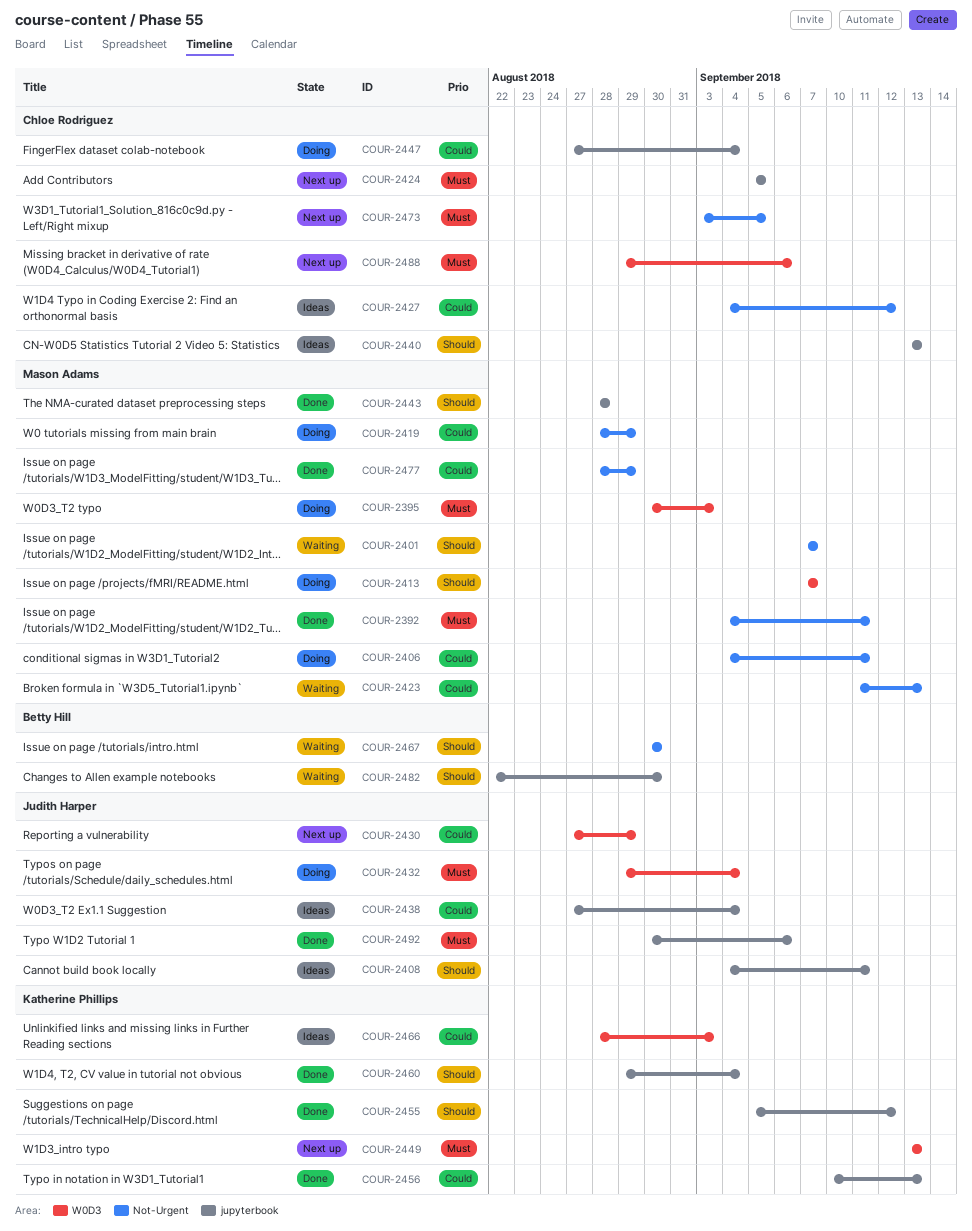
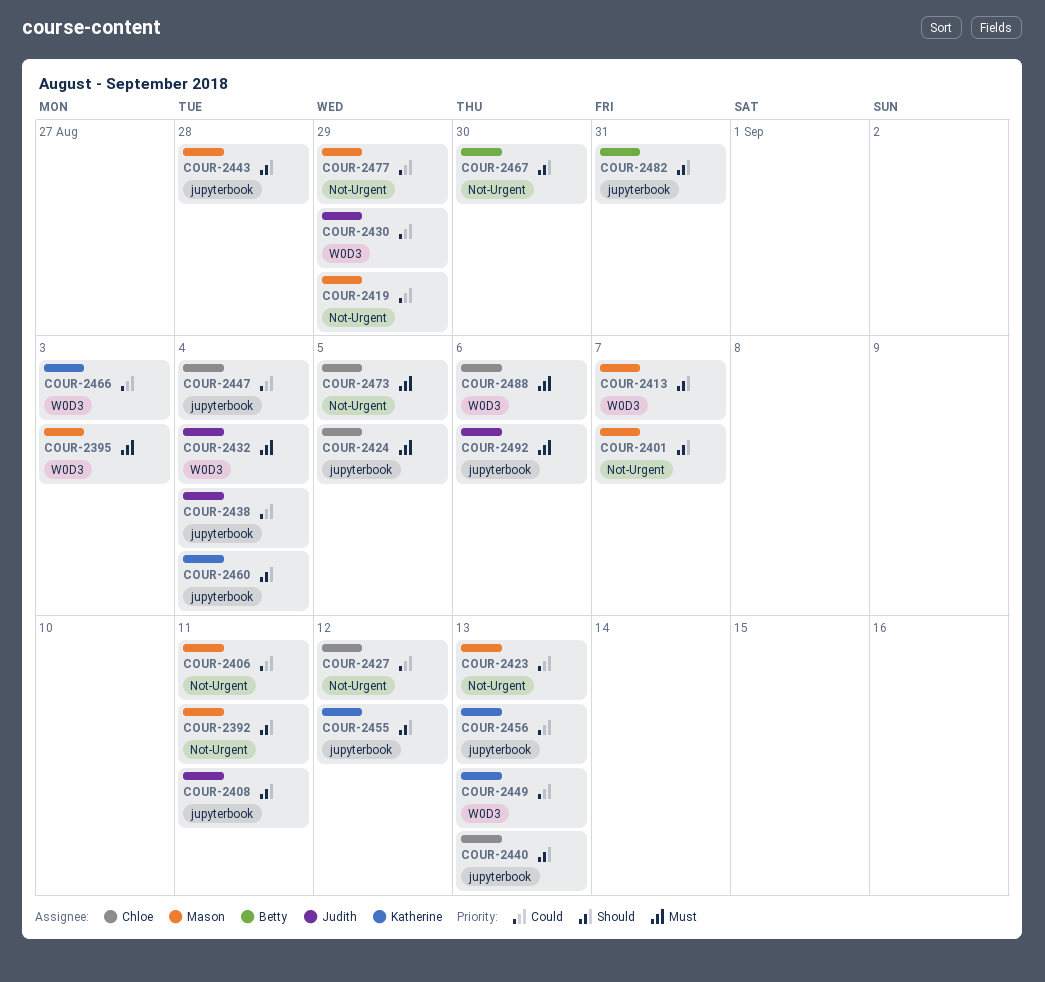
COUR-2392, priority: Must -> Should
COUR-2449, priority: Must -> Could
COUR-2482, due: Aug 30 -> Aug 31

